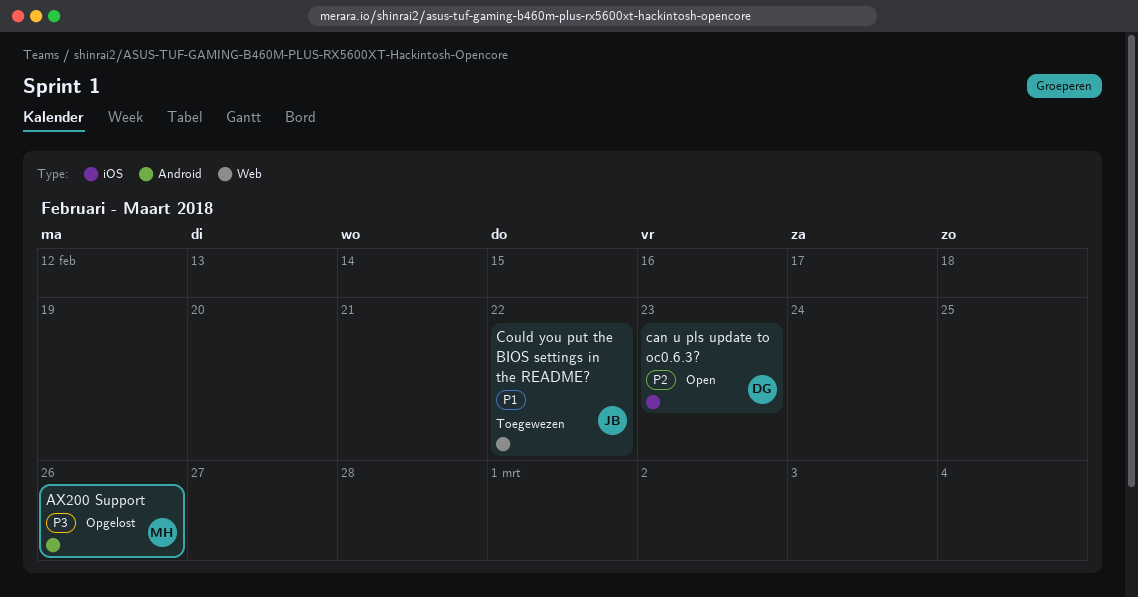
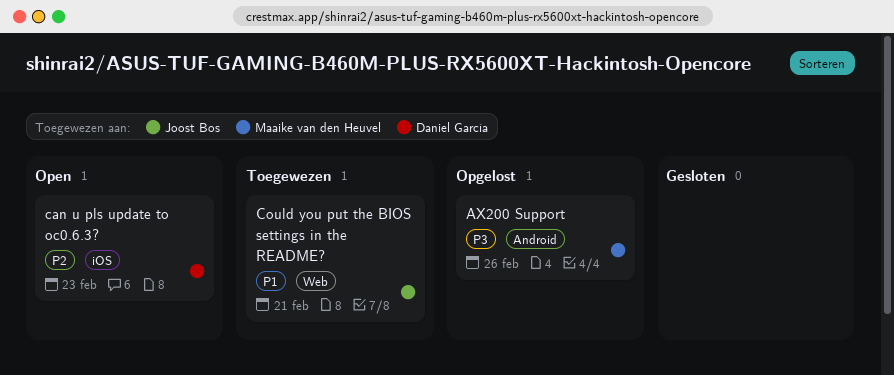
Could you put the BIOS settings in the README?, due: Feb 22 -> Feb 21

